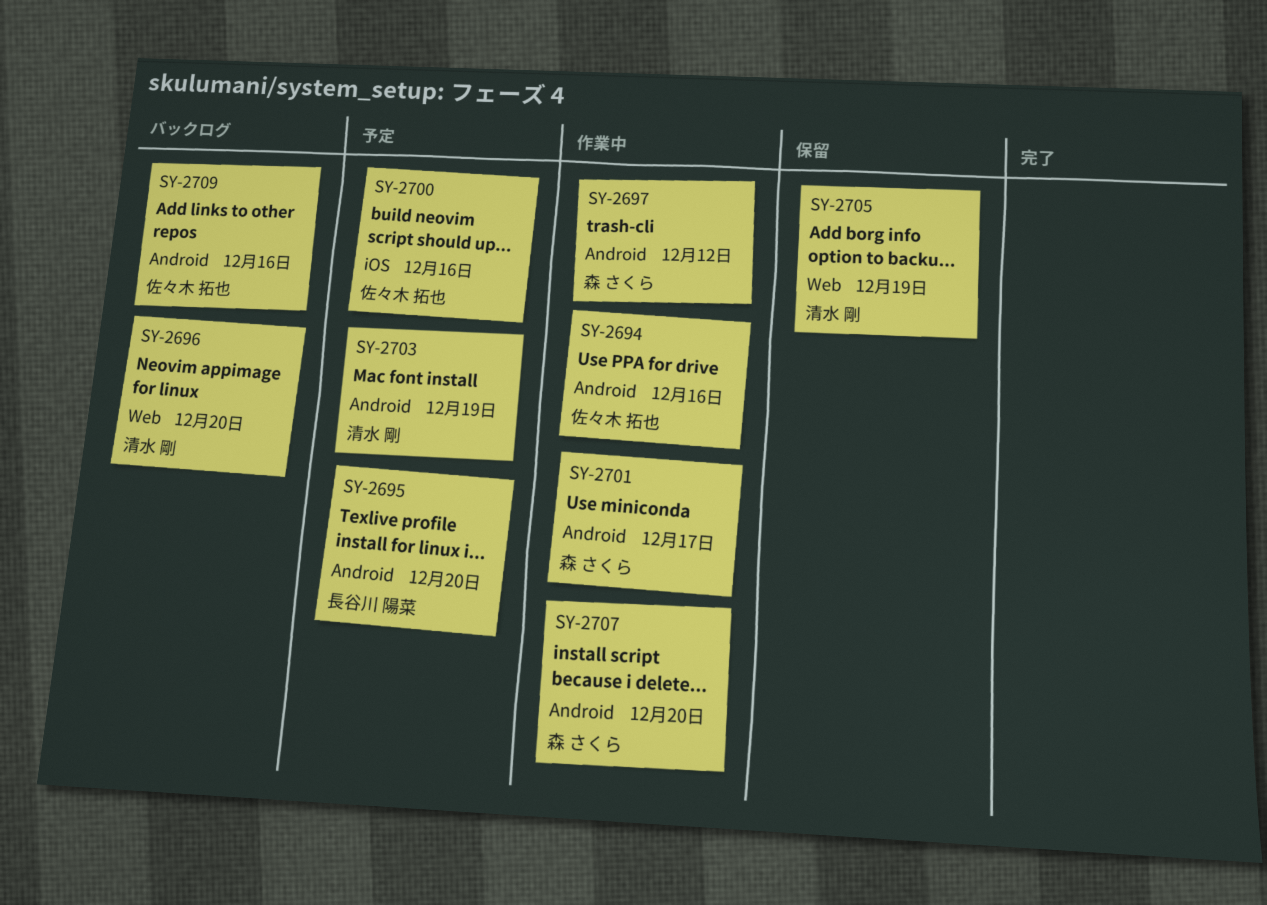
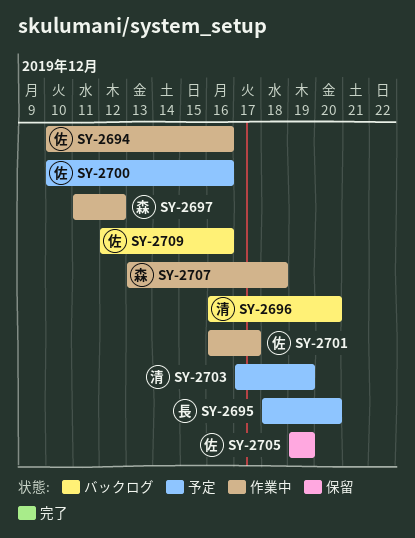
SY-2701, owner: 森 さくら -> 佐々木 拓也
SY-2705, owner: 清水 剛 -> 佐々木 拓也
SY-2707, due: Dec 20 -> Dec 18

